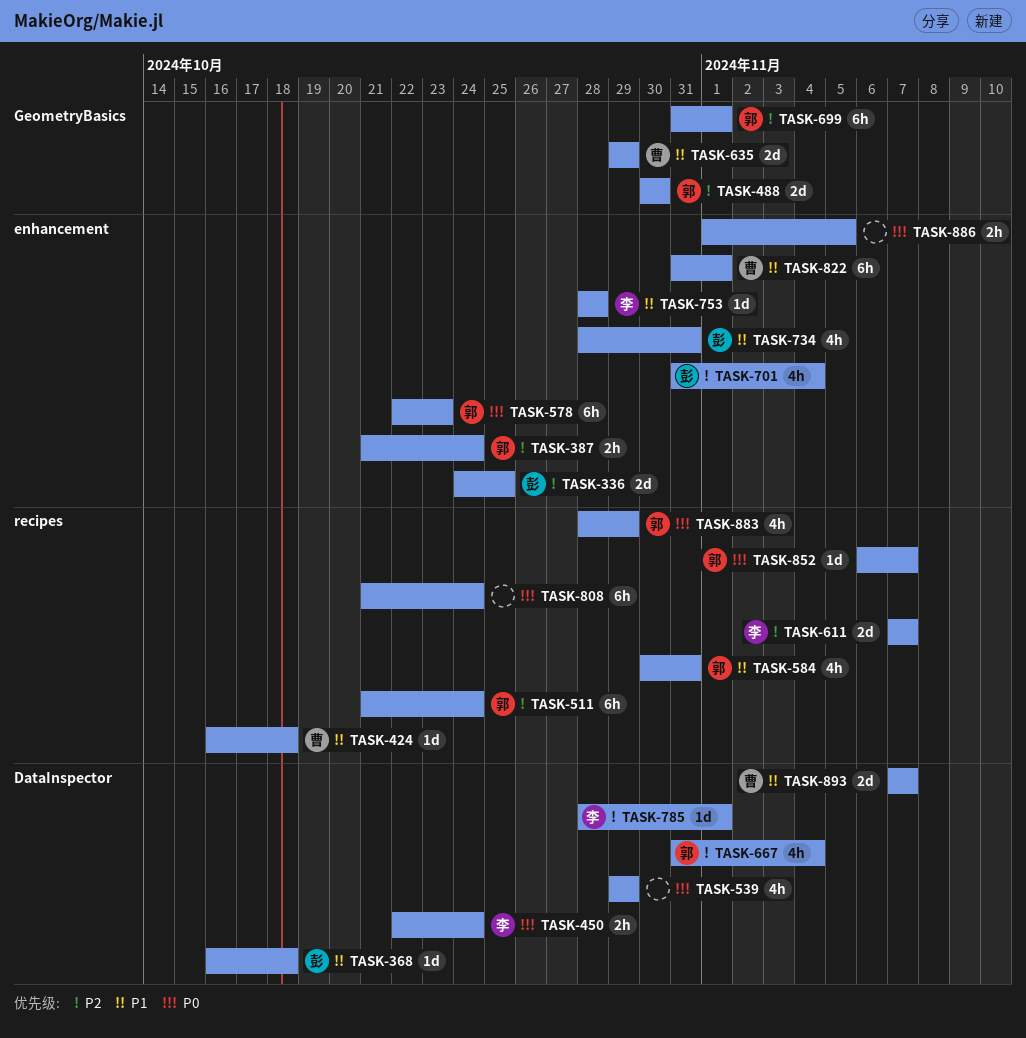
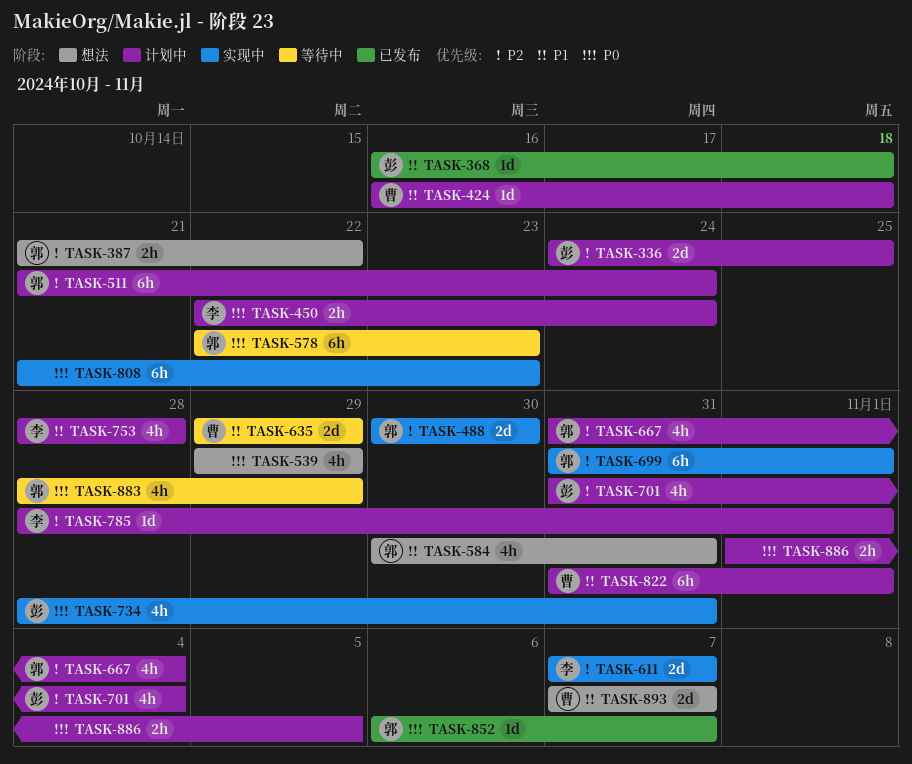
TASK-387, due: Oct 24 -> Oct 22
TASK-734, priority: P1 -> P0
TASK-753, estimate: 1d -> 4h
TASK-808, due: Oct 24 -> Oct 23

